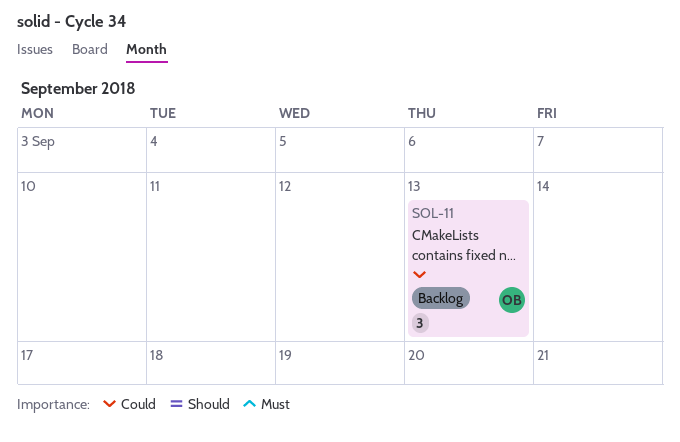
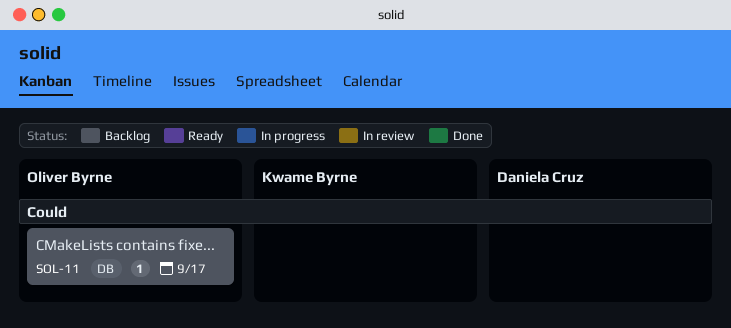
SOL-11, estimate: 3 -> 1
SOL-11, due: Sep 13 -> Sep 17

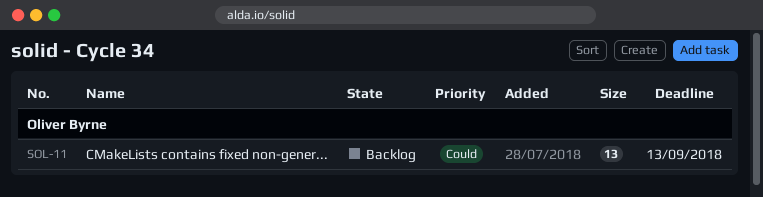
SOL-11, estimate: 1 -> 13
SOL-11, due: Sep 17 -> Sep 13

